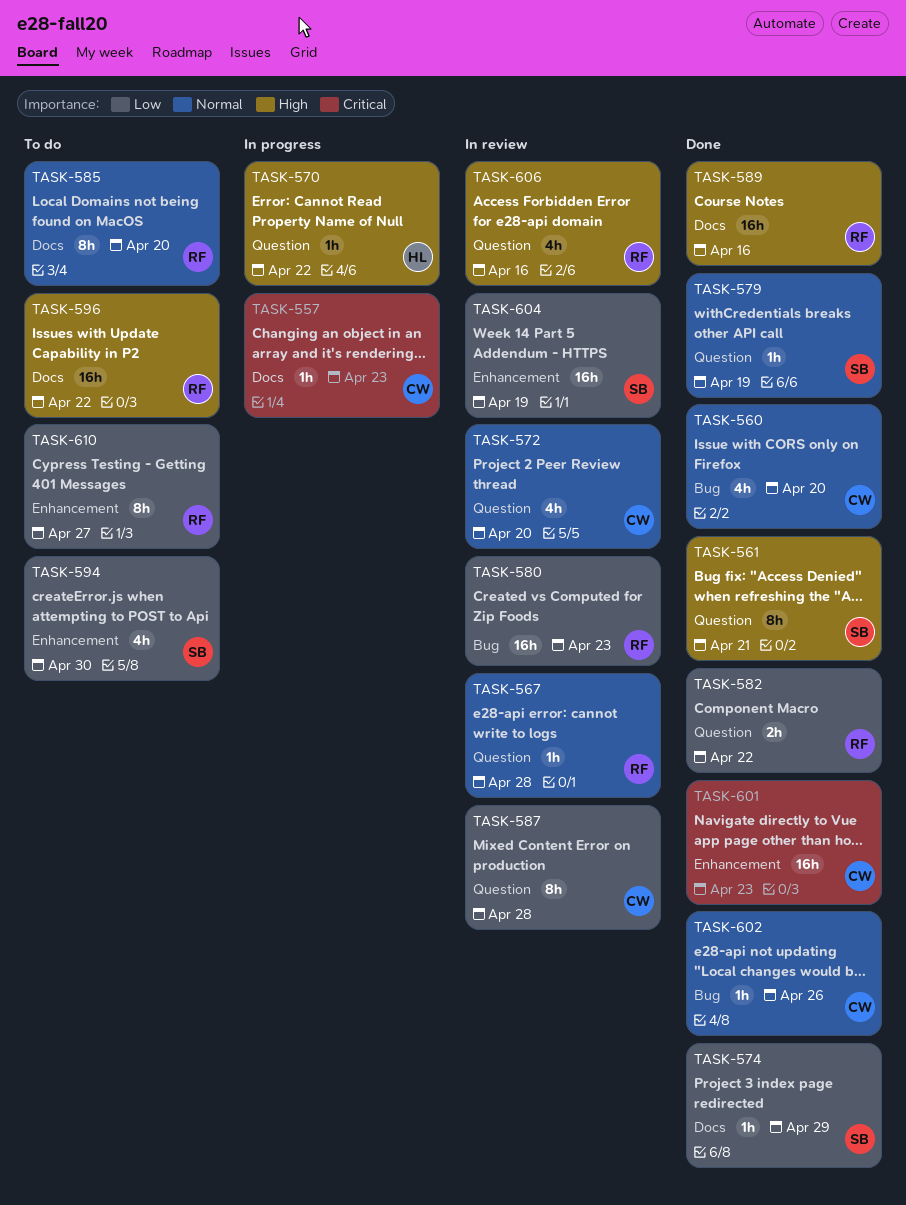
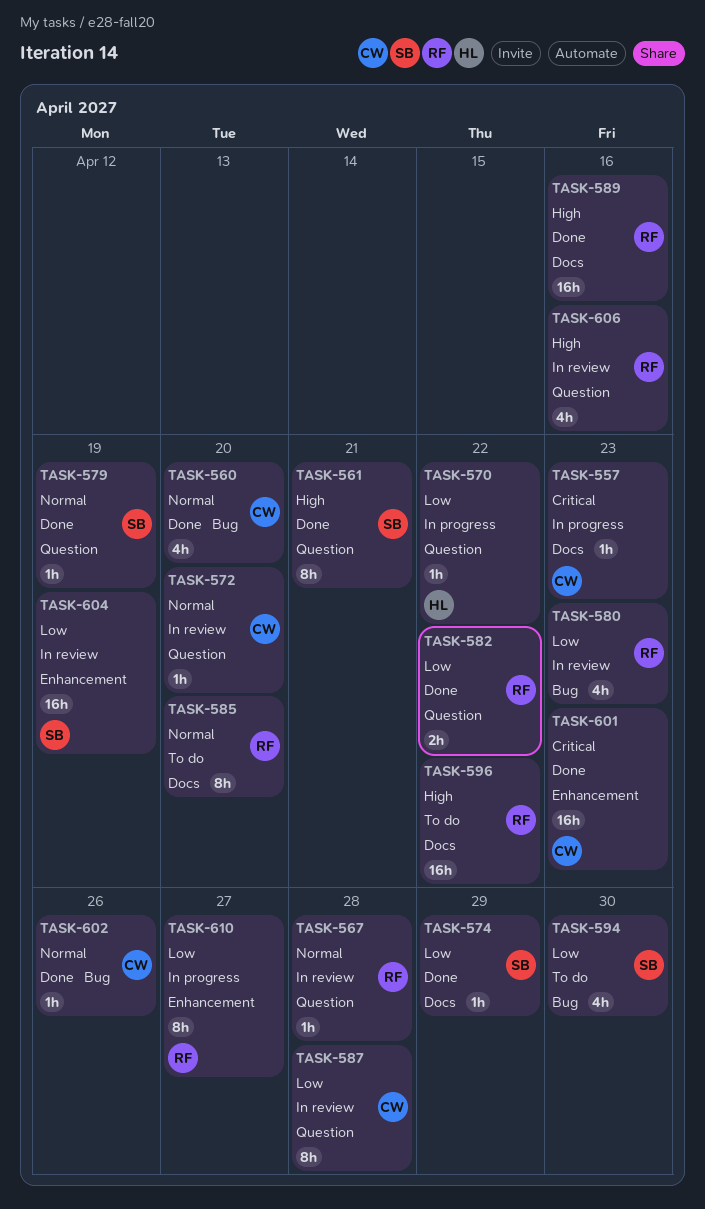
TASK-570, priority: High -> Low
TASK-572, estimate: 4h -> 1h
TASK-580, estimate: 16h -> 4h
TASK-594, label: Enhancement -> Bug
TASK-610, status: To do -> In progress

